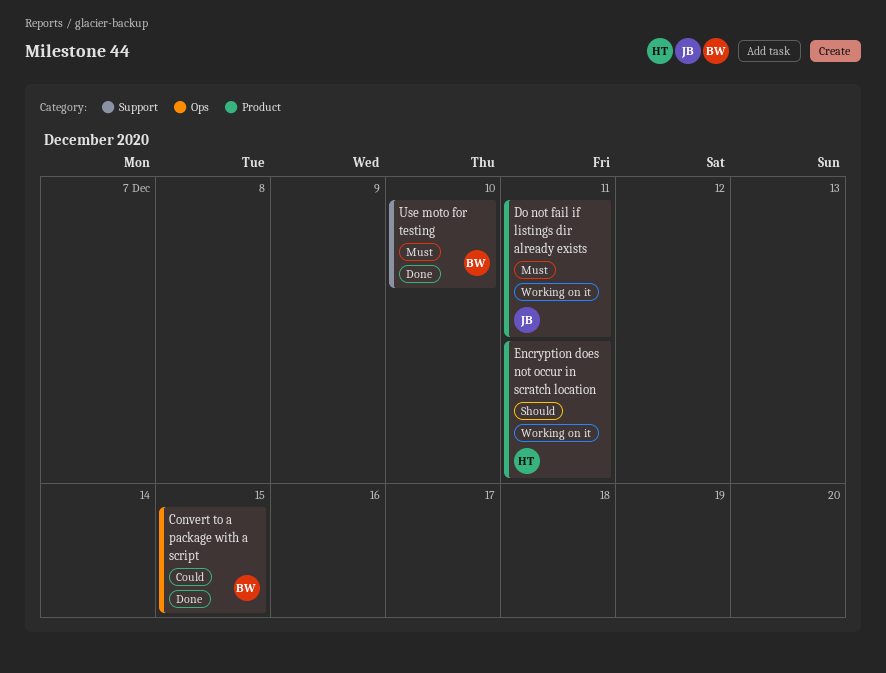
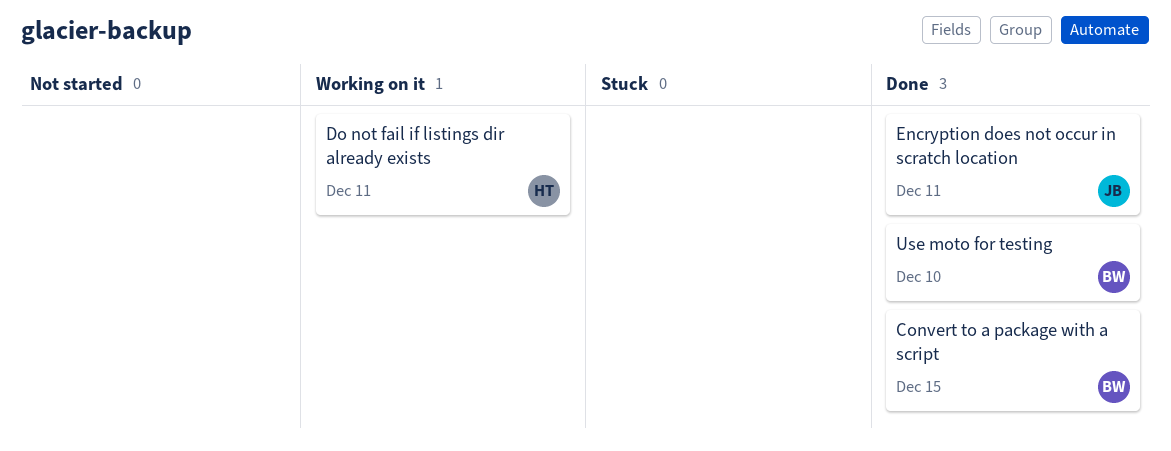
Do not fail if listings dir already exists, owner: JB -> HT
Encryption does not occur in scratch location, status: Working on it -> Done
Encryption does not occur in scratch location, owner: HT -> JB

